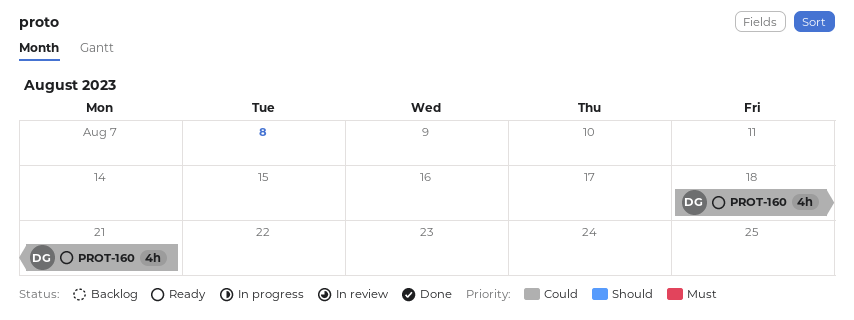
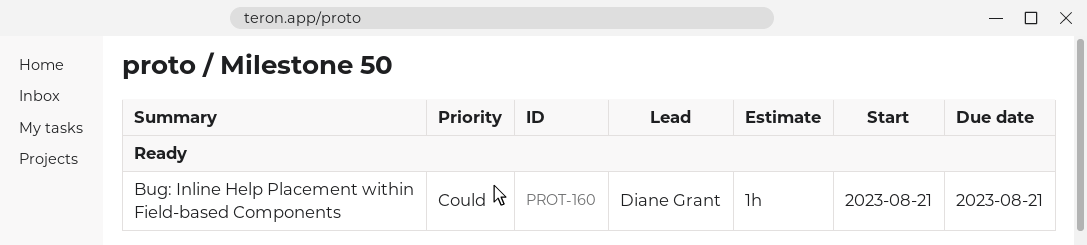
PROT-160, estimate: 4h -> 1h
PROT-160, start: Aug 18 -> Aug 21

